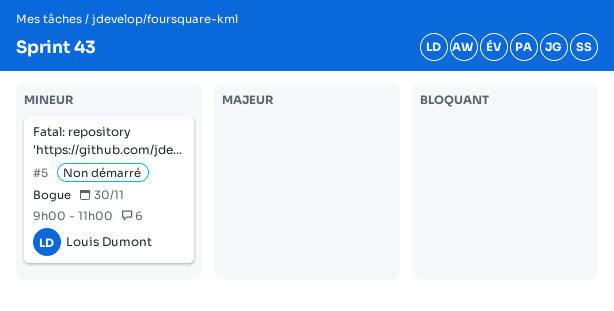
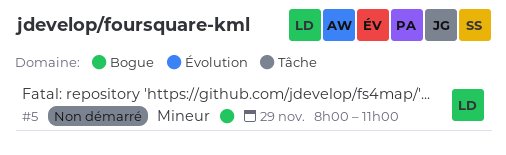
#5, day: Nov 30 -> Nov 29
#5, begins: 09:00 -> 08:00

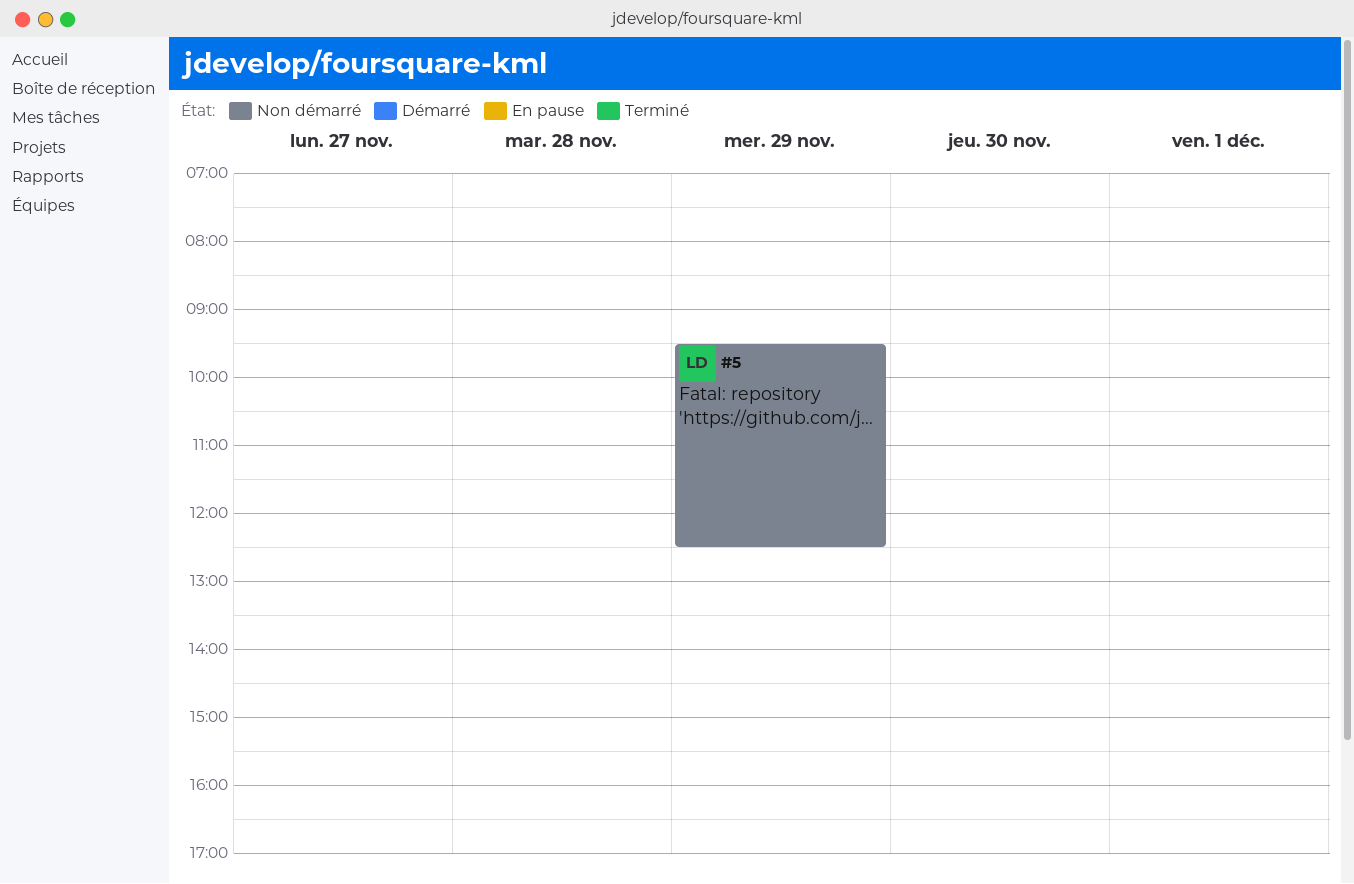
#5, begins: 08:00 -> 09:30
#5, ends: 11:00 -> 12:30

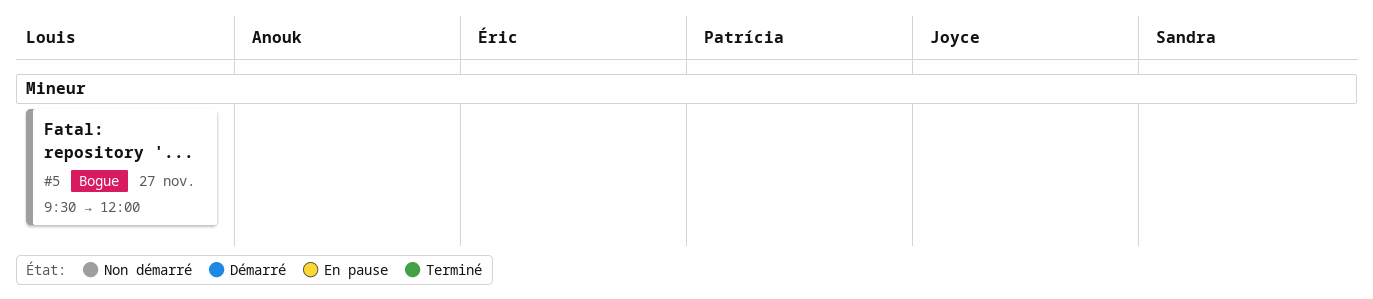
#5, day: Nov 29 -> Nov 27
#5, ends: 12:30 -> 12:00

